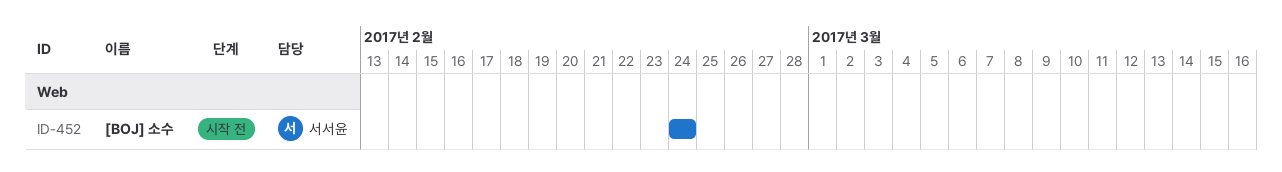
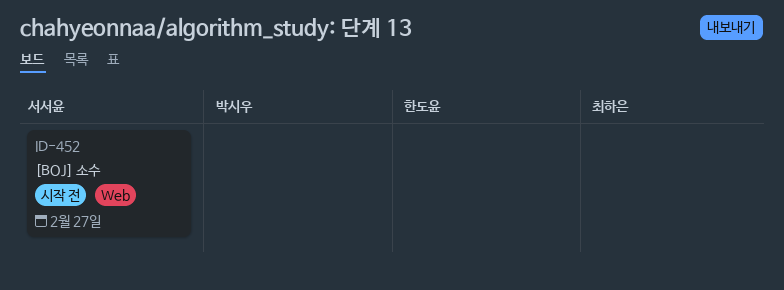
ID-452, due: Feb 24 -> Feb 27

